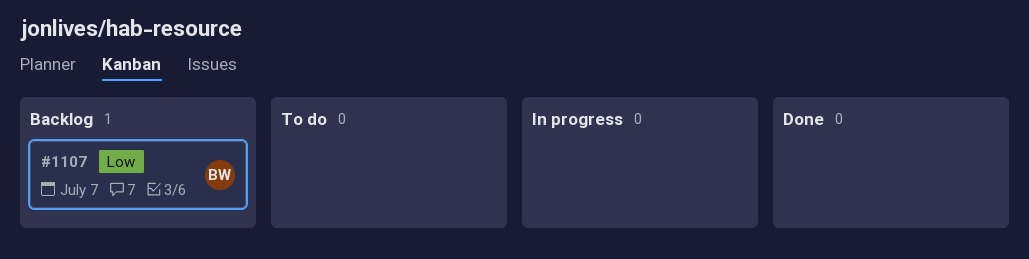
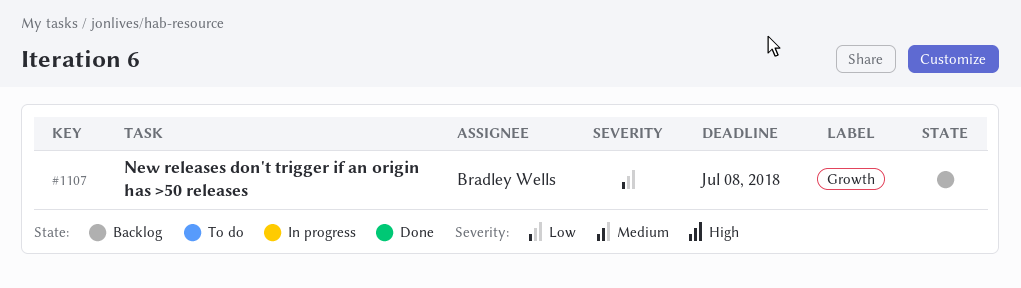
#1107, due: Jul 7 -> Jul 8

